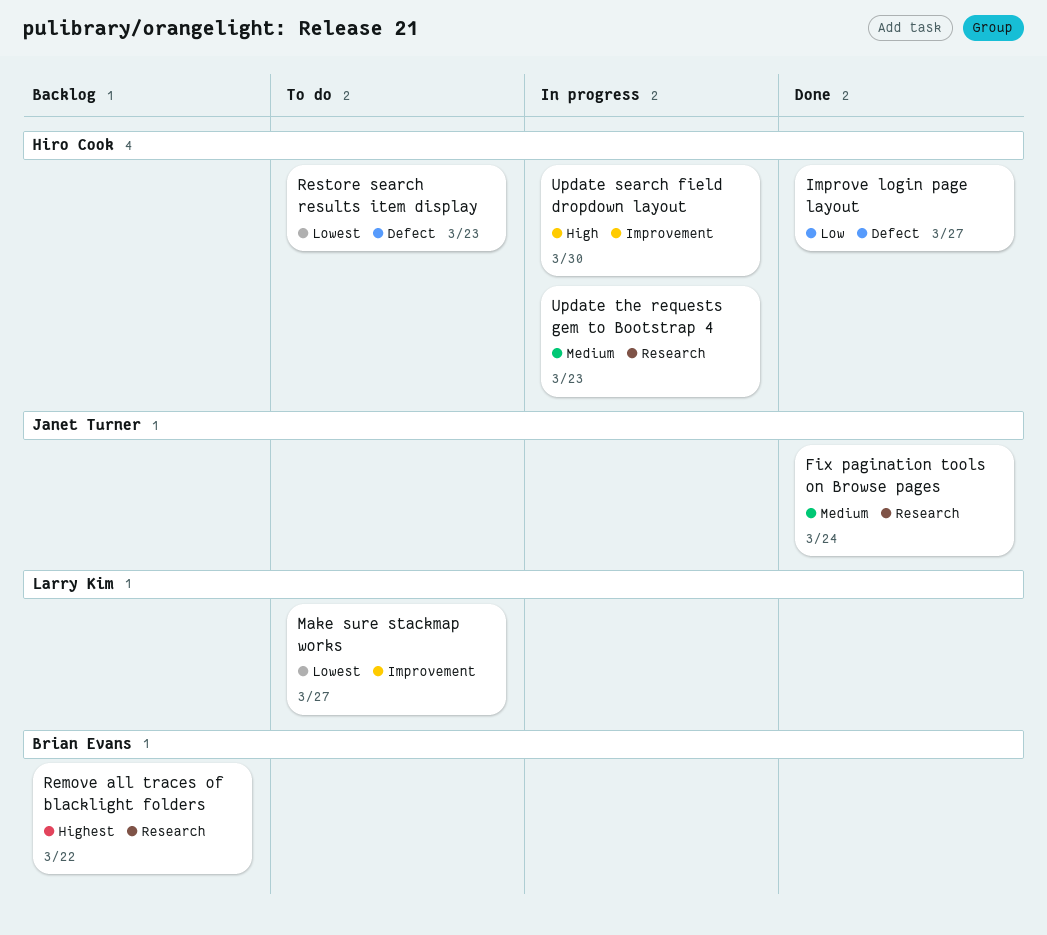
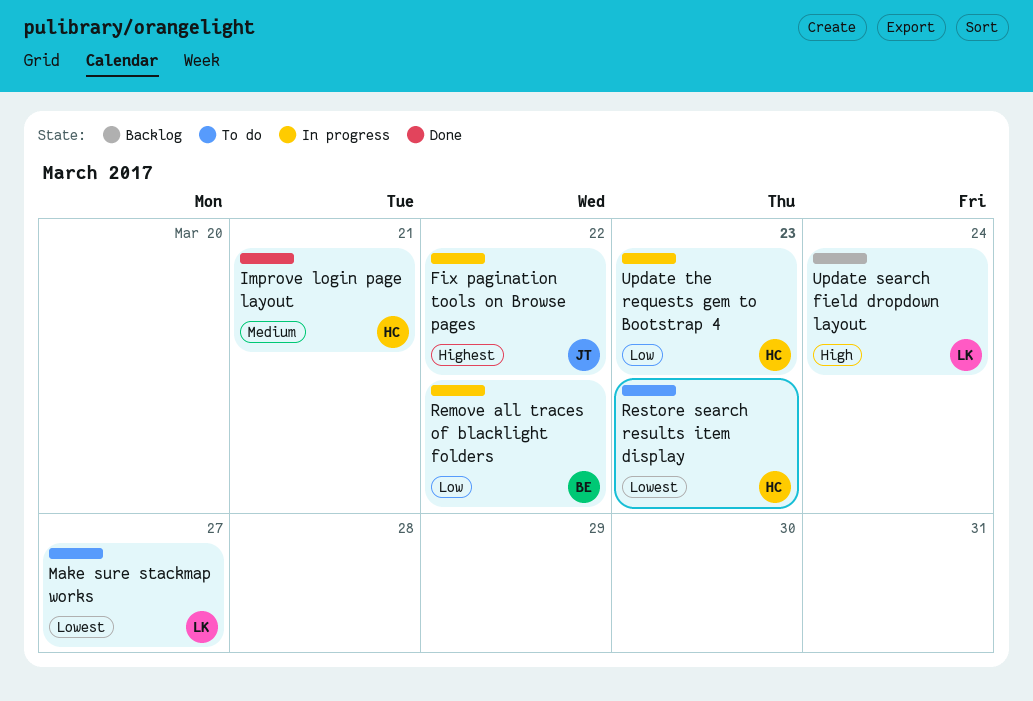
Fix pagination tools on Browse pages, status: Done -> In progress
Fix pagination tools on Browse pages, priority: Medium -> Highest
Fix pagination tools on Browse pages, due: Mar 24 -> Mar 22
Improve login page layout, priority: Low -> Medium
Improve login page layout, due: Mar 27 -> Mar 21
Remove all traces of blacklight folders, status: Backlog -> In progress
Remove all traces of blacklight folders, priority: Highest -> Low
Update search field dropdown layout, status: In progress -> Backlog
Update search field dropdown layout, owner: Hiro Cook -> Larry Kim
Update search field dropdown layout, due: Mar 30 -> Mar 24
Update the requests gem to Bootstrap 4, priority: Medium -> Low

